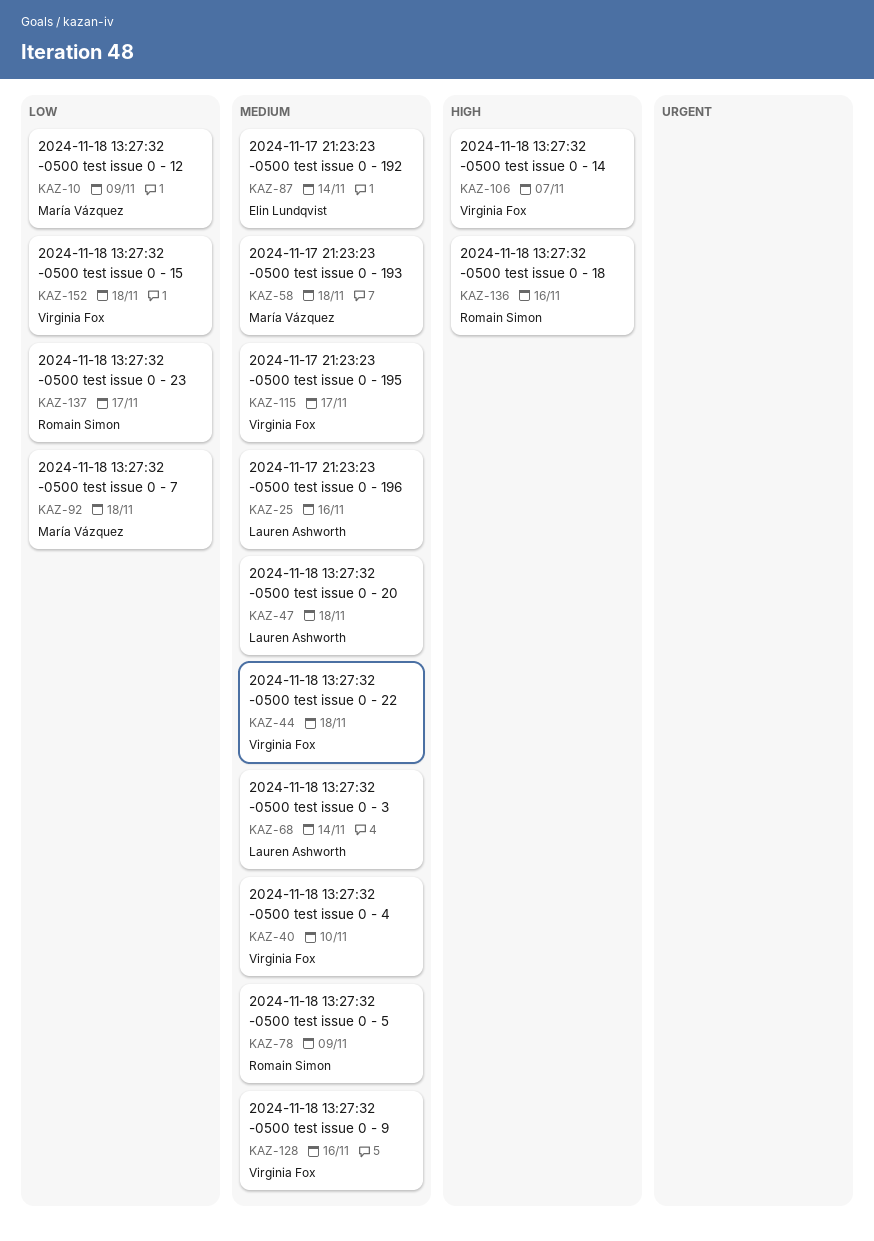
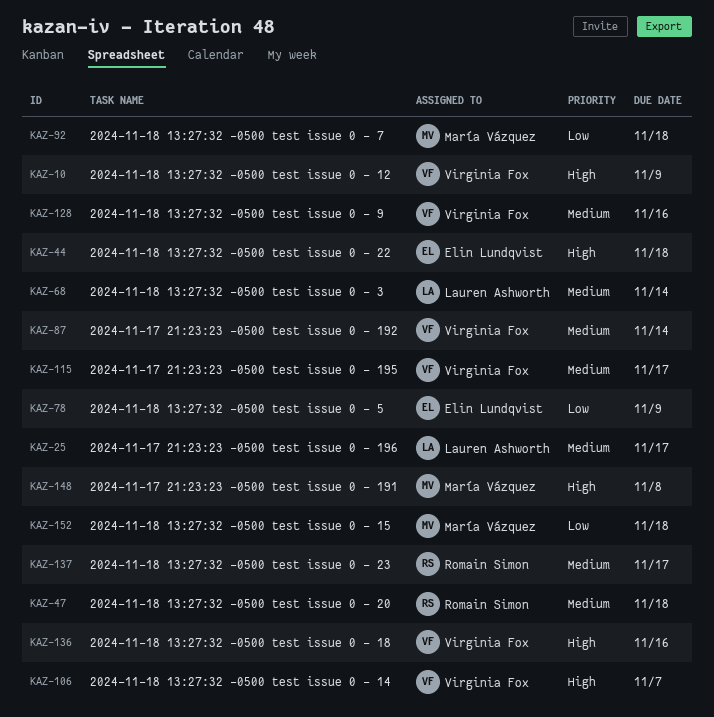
KAZ-10, owner: María Vázquez -> Virginia Fox
KAZ-10, priority: Low -> High
KAZ-25, due: Nov 16 -> Nov 17
KAZ-40: present -> none
KAZ-44, owner: Virginia Fox -> Elin Lundqvist
KAZ-44, priority: Medium -> High
KAZ-47, owner: Lauren Ashworth -> Romain Simon
KAZ-58: present -> none
KAZ-78, owner: Romain Simon -> Elin Lundqvist
KAZ-78, priority: Medium -> Low
KAZ-87, owner: Elin Lundqvist -> Virginia Fox
KAZ-136, owner: Romain Simon -> Virginia Fox
KAZ-137, priority: Low -> Medium
KAZ-148: none -> present
KAZ-152, owner: Virginia Fox -> María Vázquez

